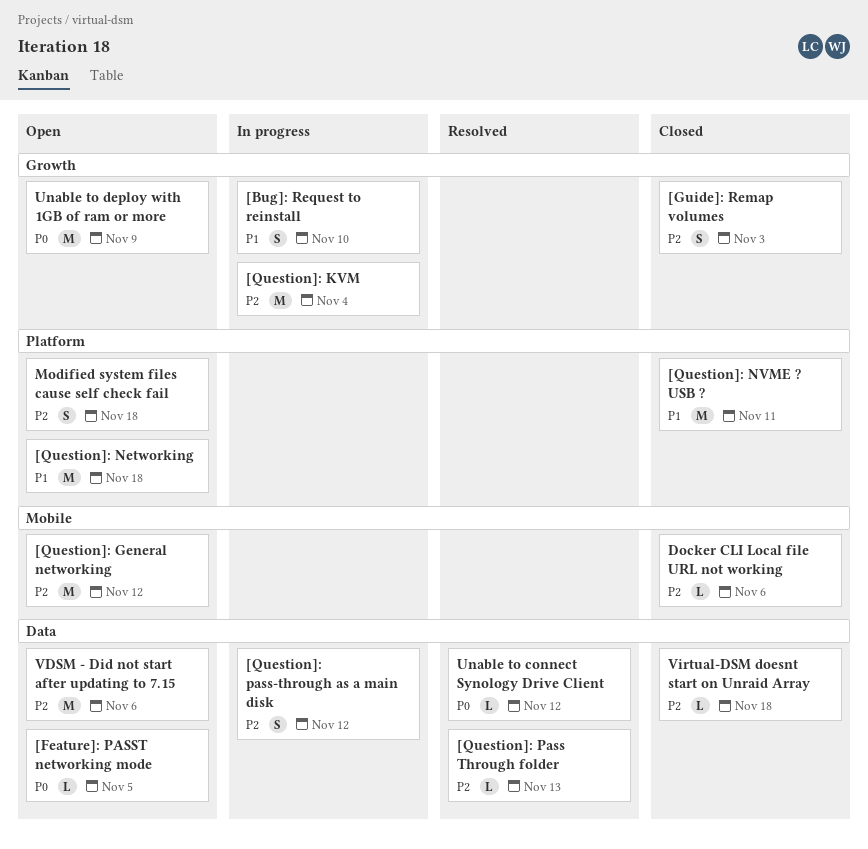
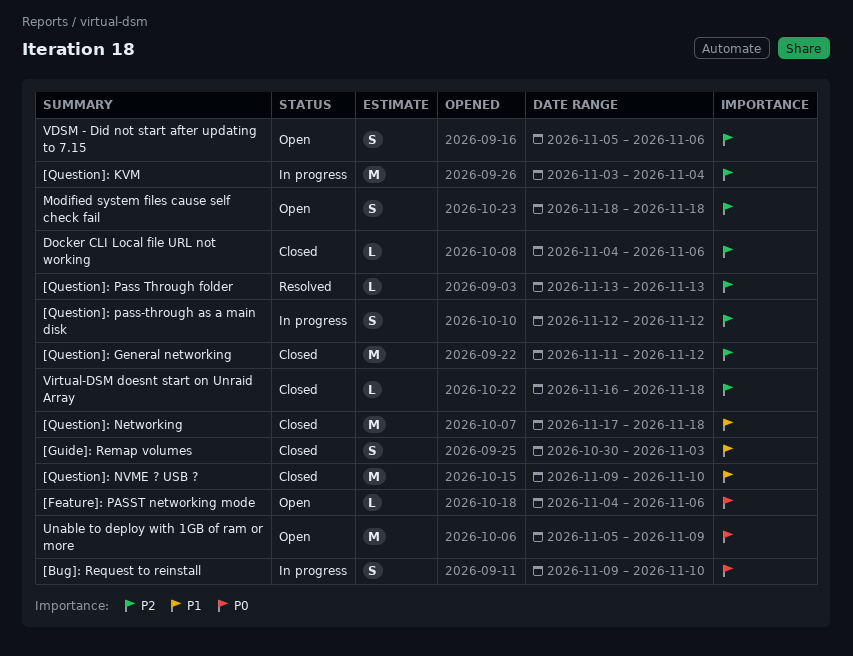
[Bug]: Request to reinstall, priority: P1 -> P0
[Feature]: PASST networking mode, due: Nov 5 -> Nov 6
[Guide]: Remap volumes, priority: P2 -> P1
[Question]: General networking, status: Open -> Closed
[Question]: Networking, status: Open -> Closed
[Question]: NVME ? USB ?, due: Nov 11 -> Nov 10
Unable to connect Synology Drive Client: present -> none
VDSM - Did not start after updating to 7.15, estimate: M -> S

